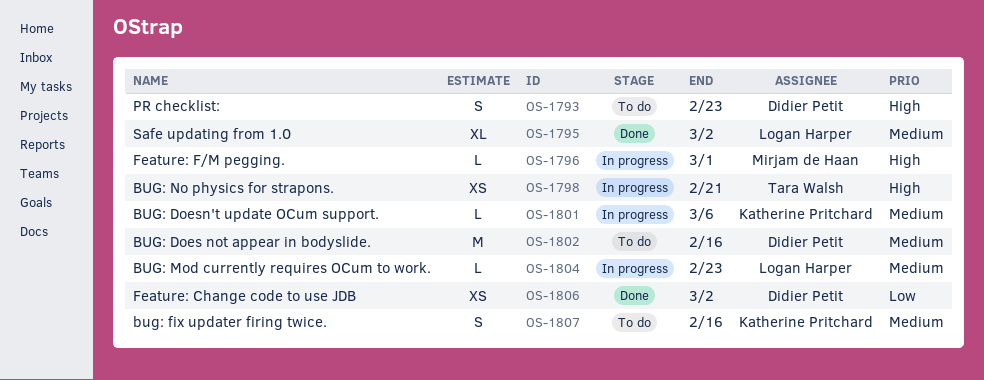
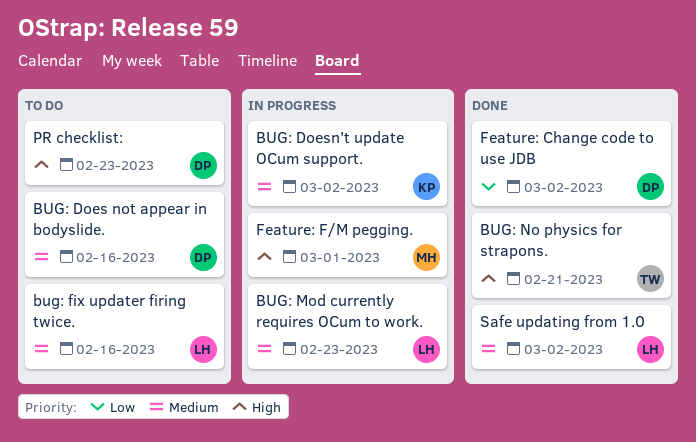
BUG: Doesn't update OCum support., due: Mar 6 -> Mar 2
bug: fix updater firing twice., owner: Katherine Pritchard -> Logan Harper
BUG: No physics for strapons., status: In progress -> Done

